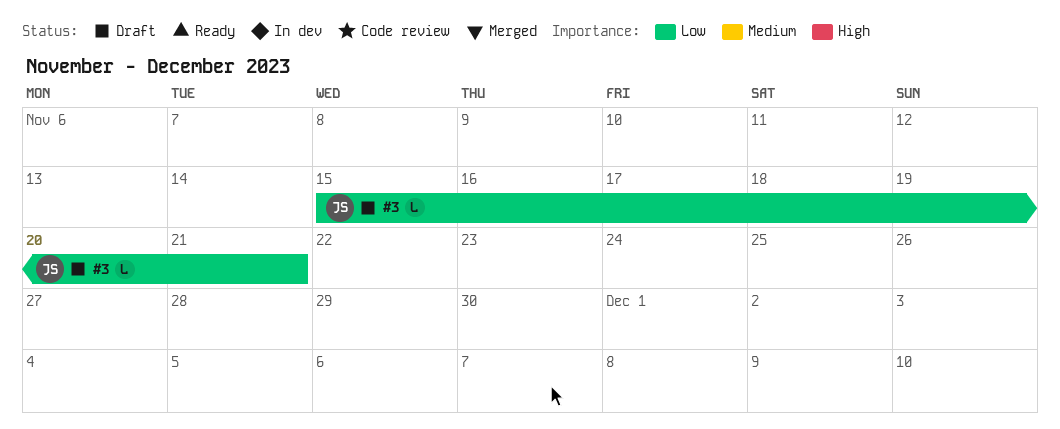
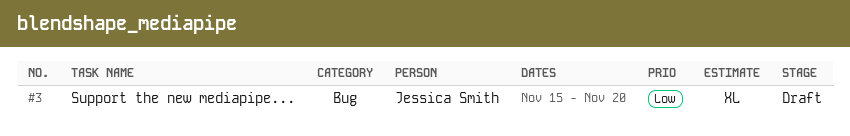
#3, estimate: L -> XL
#3, due: Nov 21 -> Nov 20

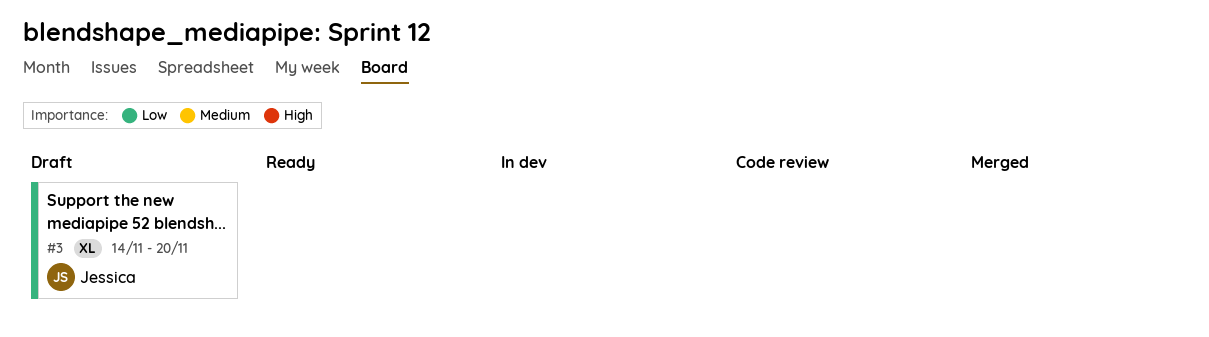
#3, start: Nov 15 -> Nov 14

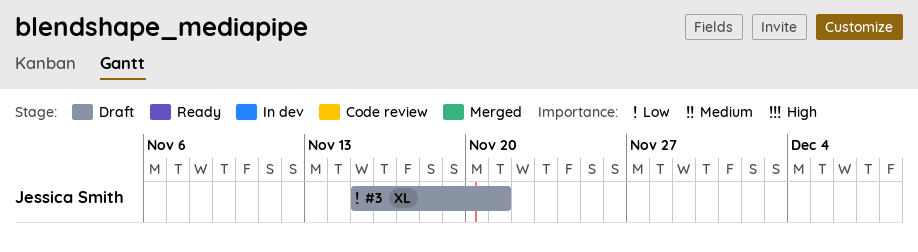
#3, start: Nov 14 -> Nov 15
#3, due: Nov 20 -> Nov 21

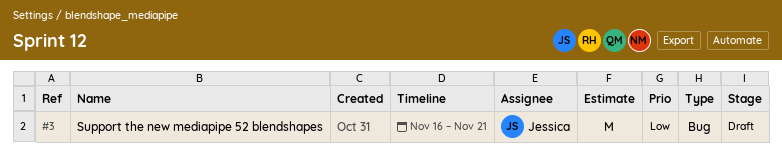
#3, estimate: XL -> M
#3, start: Nov 15 -> Nov 16

